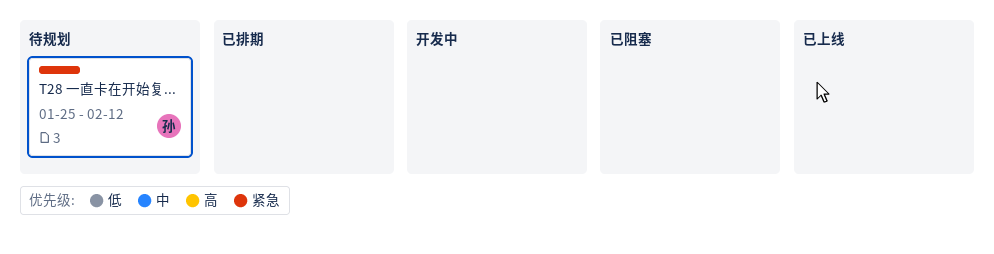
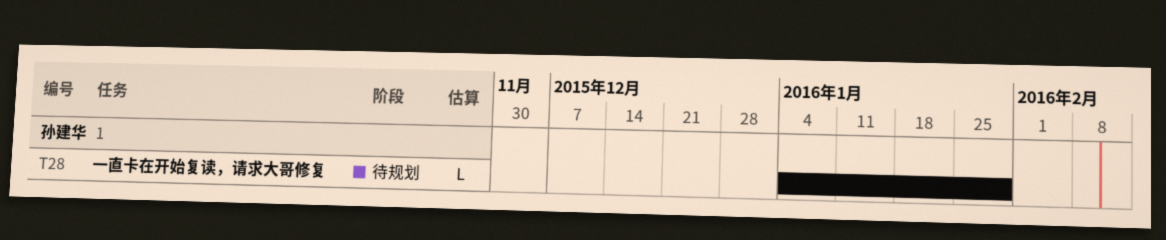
T28, start: Jan 25 -> Jan 4
T28, due: Feb 12 -> Jan 29

